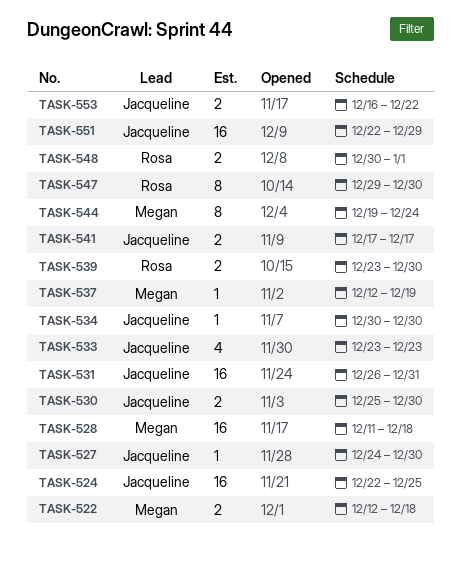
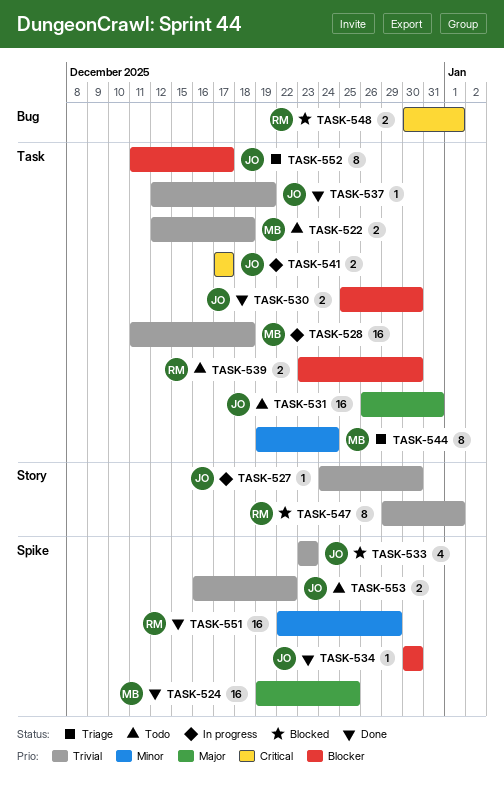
TASK-524, owner: Jacqueline -> Megan
TASK-524, start: Dec 22 -> Dec 19
TASK-537, owner: Megan -> Jacqueline
TASK-547, due: Dec 30 -> Jan 1
TASK-551, owner: Jacqueline -> Rosa
TASK-552: none -> present

